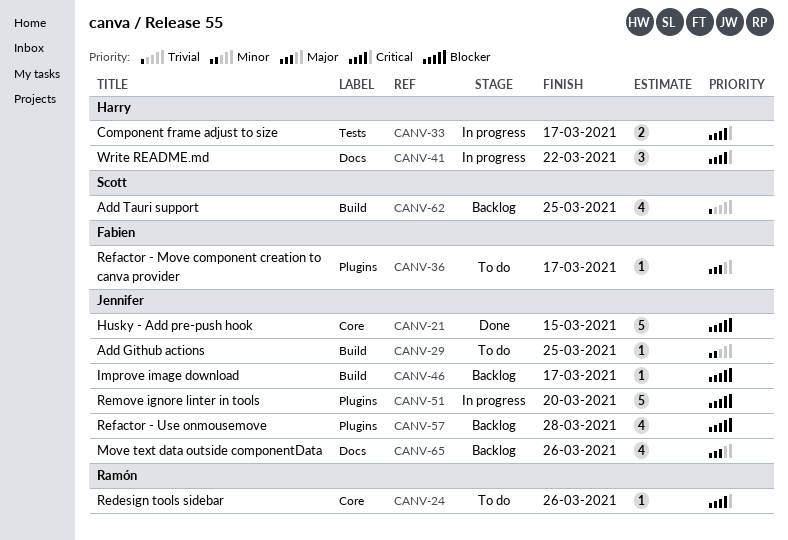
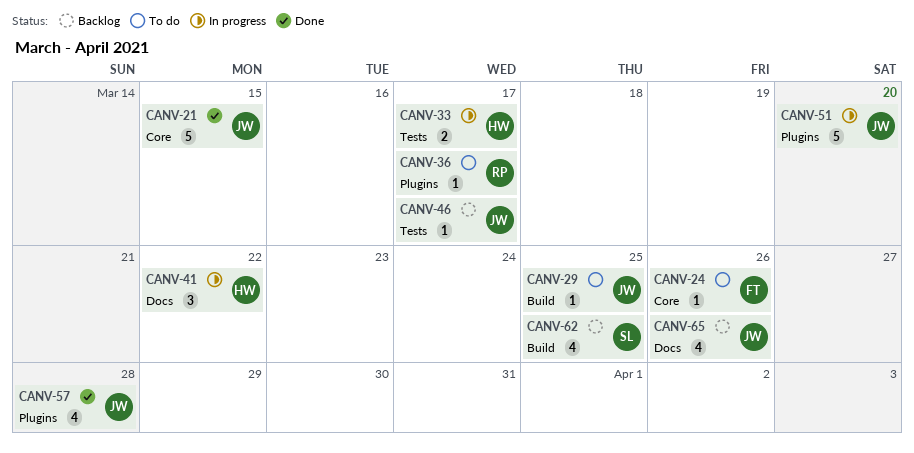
CANV-24, owner: Ramón -> Fabien
CANV-36, owner: Fabien -> Ramón
CANV-46, label: Build -> Tests
CANV-57, status: Backlog -> Done

